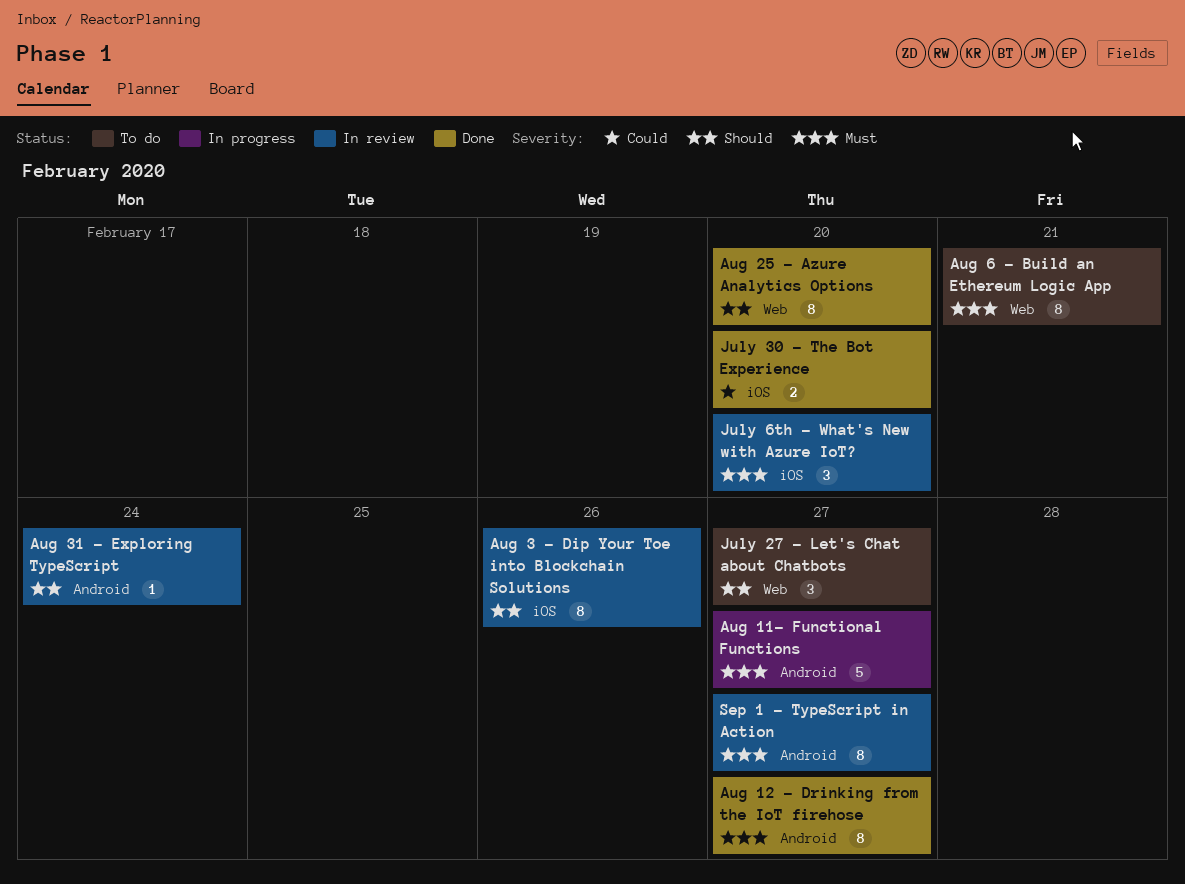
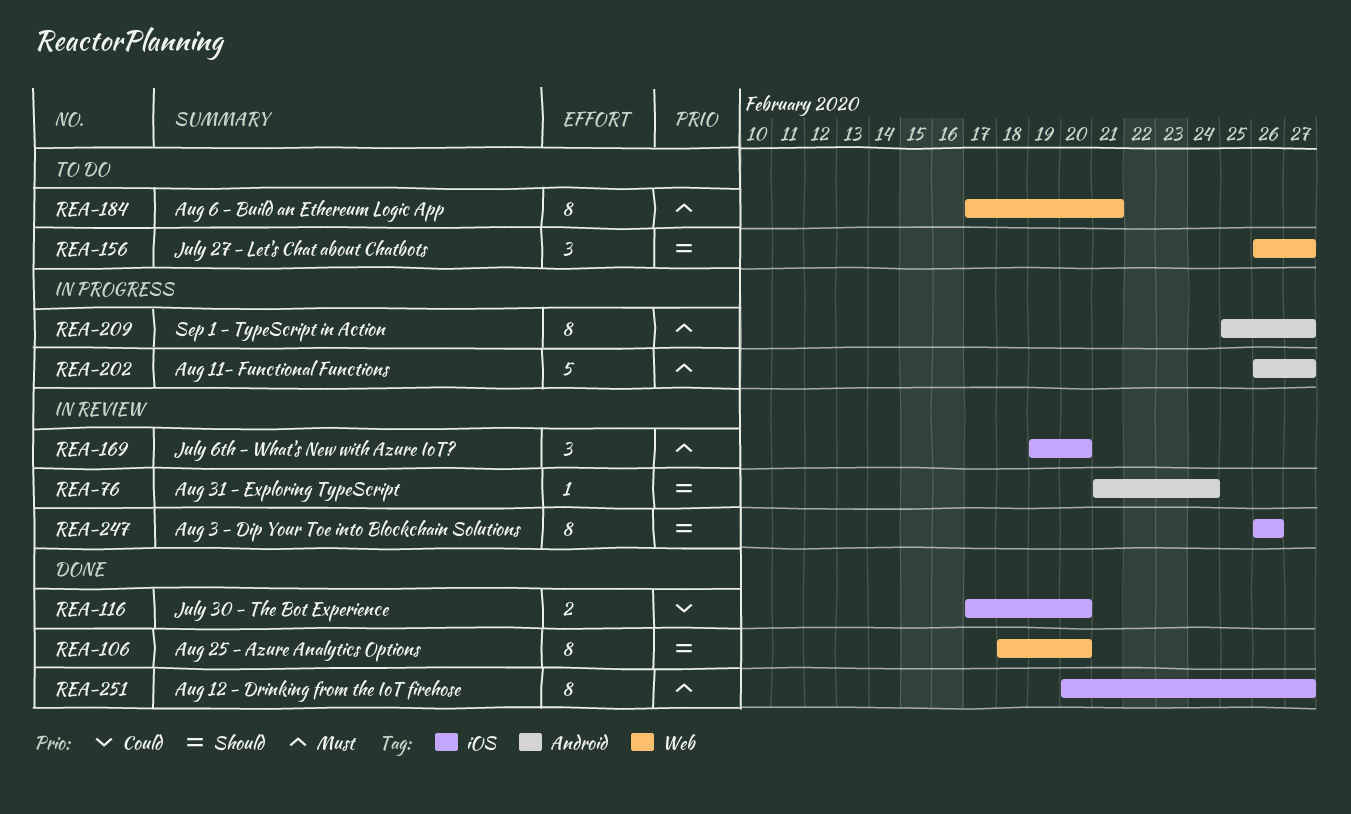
Aug 12 - Drinking from the IoT firehose, label: Android -> iOS
Sep 1 - TypeScript in Action, status: In review -> In progress

